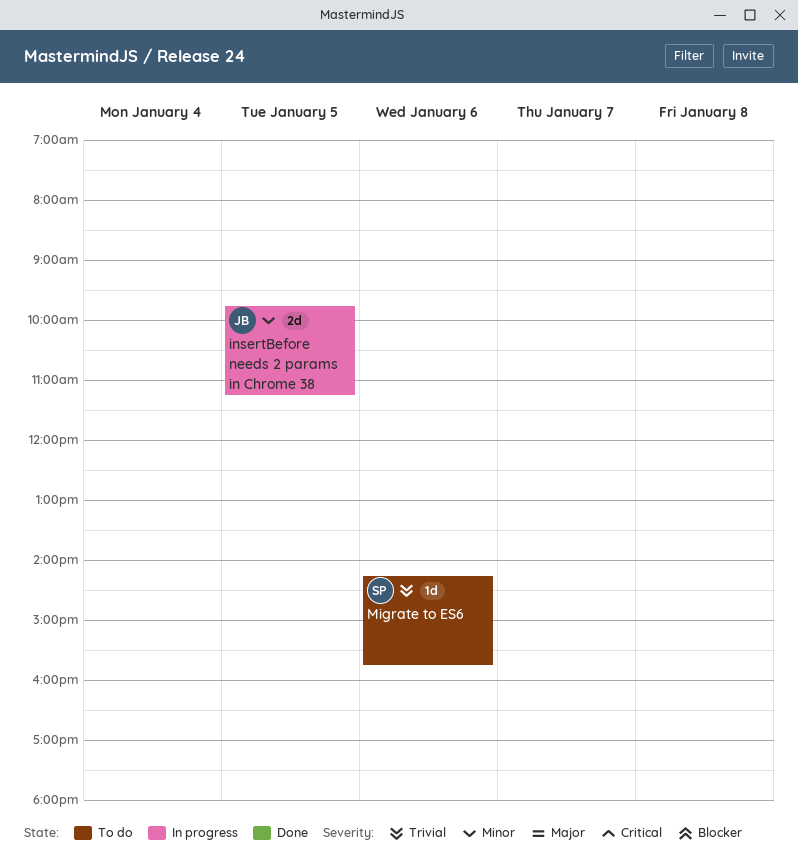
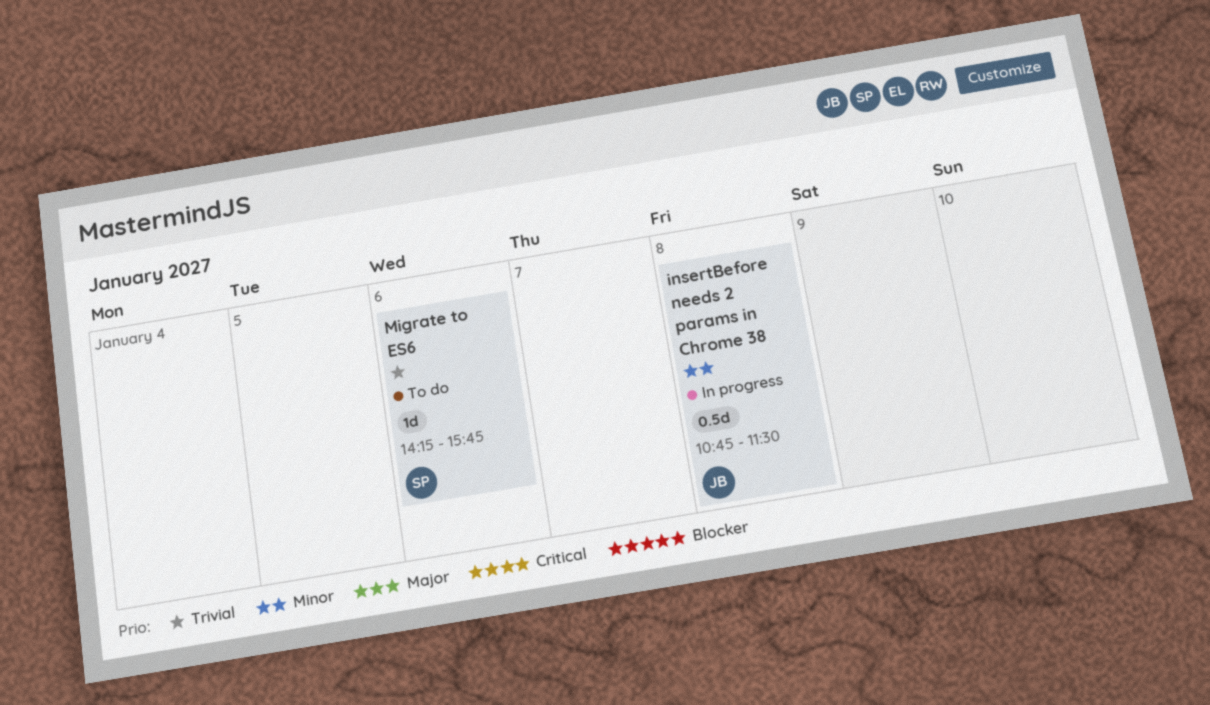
insertBefore needs 2 params in Chrome 38, estimate: 2d -> 0.5d
insertBefore needs 2 params in Chrome 38, day: Jan 5 -> Jan 8
insertBefore needs 2 params in Chrome 38, begins: 09:45 -> 10:45
insertBefore needs 2 params in Chrome 38, ends: 11:15 -> 11:30

